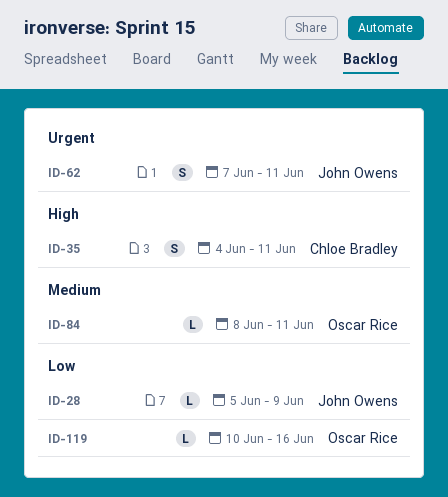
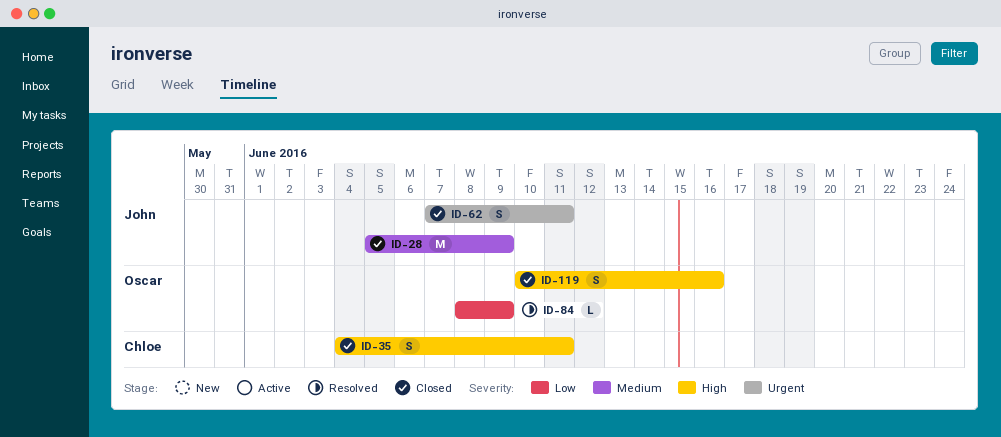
ID-28, priority: Low -> Medium
ID-28, estimate: L -> M
ID-84, priority: Medium -> Low
ID-84, due: Jun 11 -> Jun 9
ID-119, priority: Low -> High
ID-119, estimate: L -> S

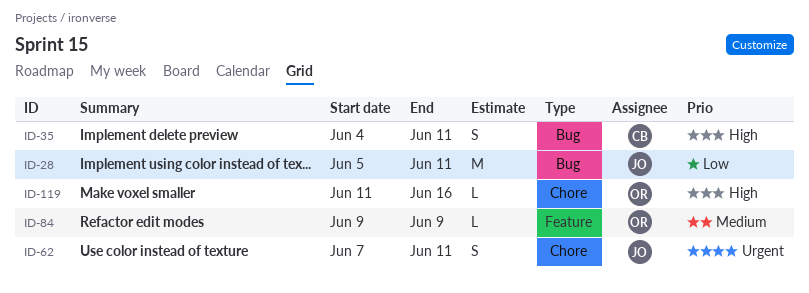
ID-28, priority: Medium -> Low
ID-28, due: Jun 9 -> Jun 11
ID-84, priority: Low -> Medium
ID-84, start: Jun 8 -> Jun 9
ID-119, estimate: S -> L
ID-119, start: Jun 10 -> Jun 11

